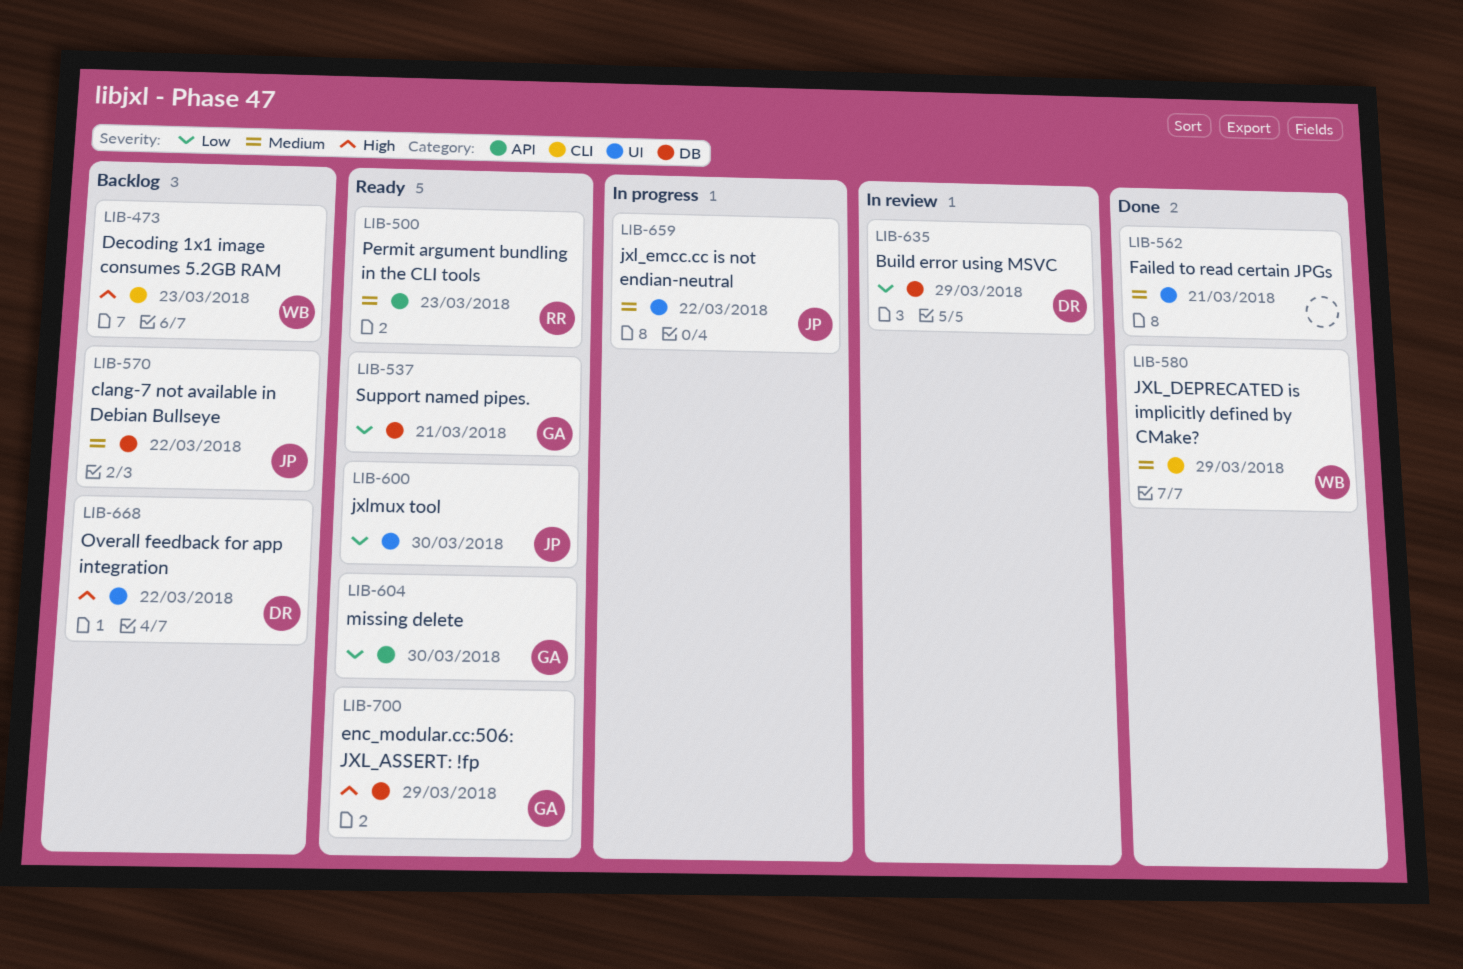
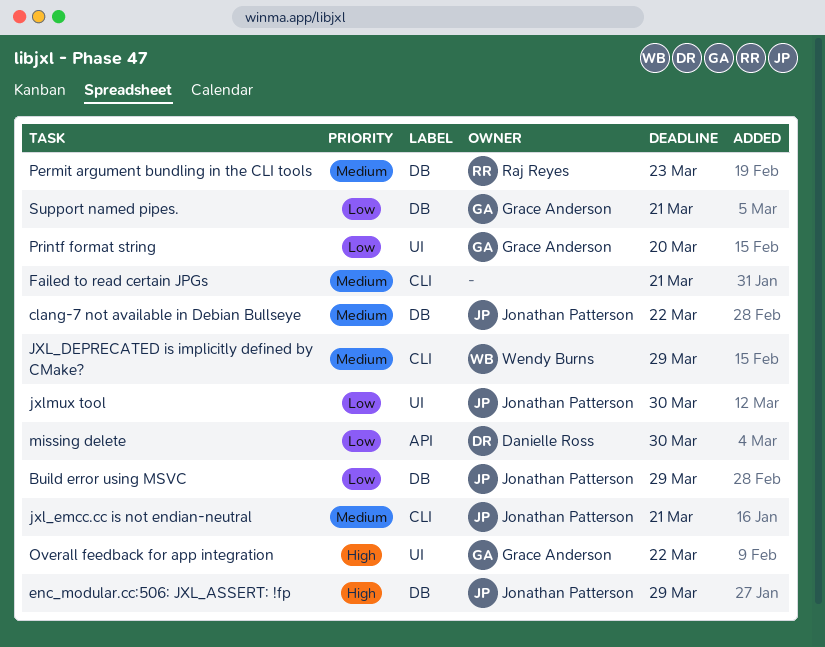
Build error using MSVC, owner: Danielle Ross -> Jonathan Patterson
Decoding 1x1 image consumes 5.2GB RAM: present -> none
enc_modular.cc:506: JXL_ASSERT: !fp, owner: Grace Anderson -> Jonathan Patterson
Failed to read certain JPGs, label: UI -> CLI
jxl_emcc.cc is not endian-neutral, label: UI -> CLI
jxl_emcc.cc is not endian-neutral, due: Mar 22 -> Mar 21
missing delete, owner: Grace Anderson -> Danielle Ross
Overall feedback for app integration, owner: Danielle Ross -> Grace Anderson
Permit argument bundling in the CLI tools, label: API -> DB
Printf format string: none -> present

